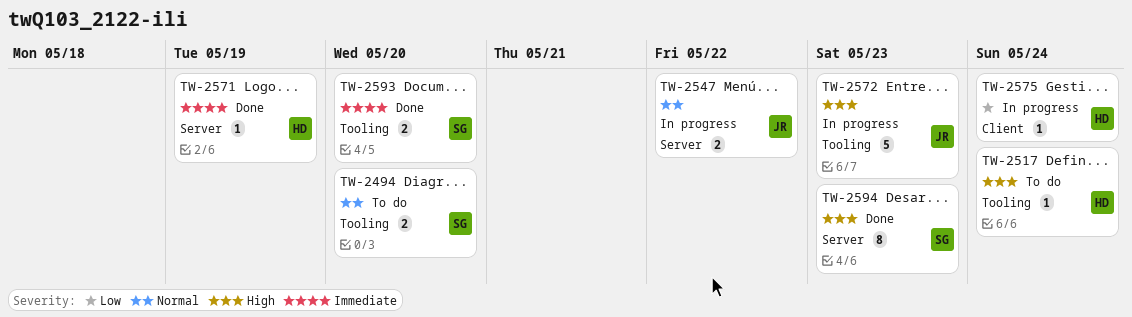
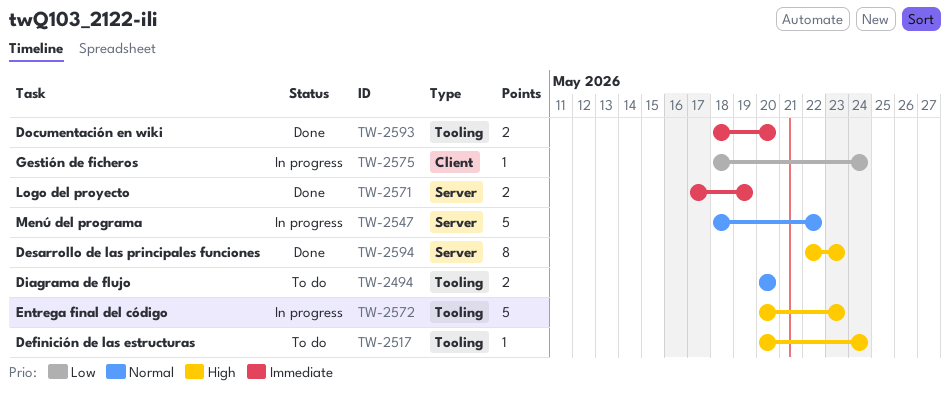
TW-2547, estimate: 2 -> 5
TW-2571, estimate: 1 -> 2

